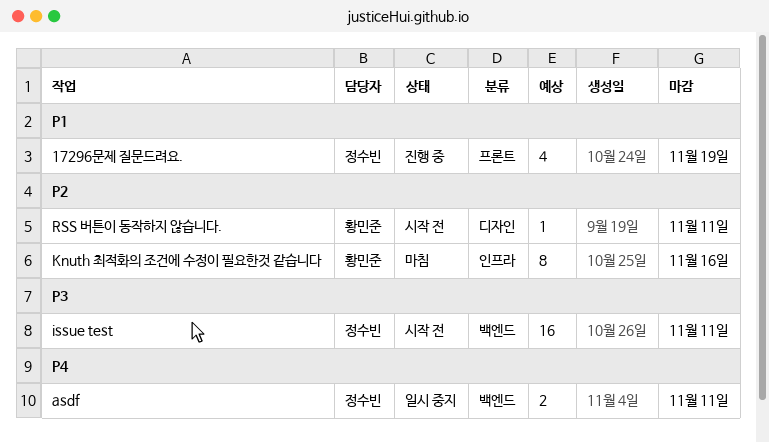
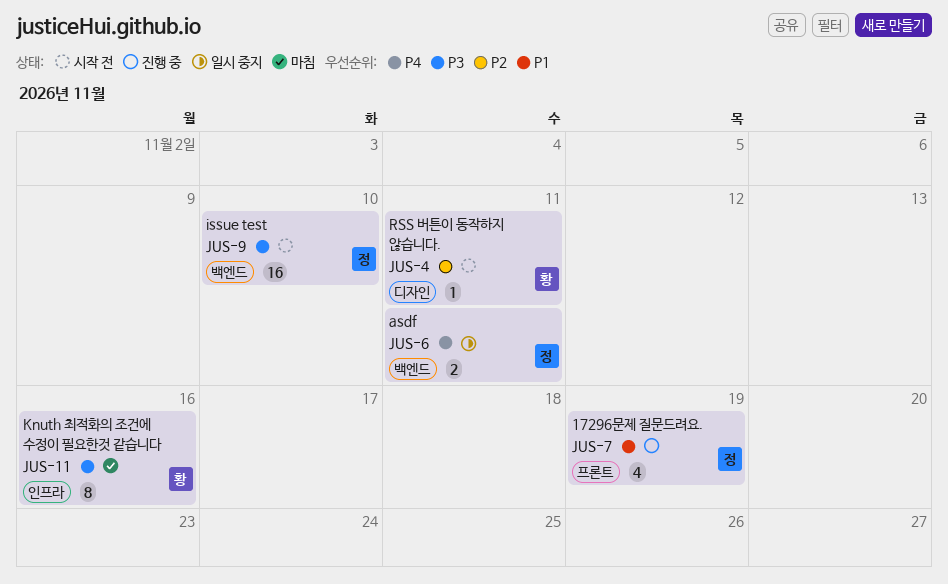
issue test, due: Nov 11 -> Nov 10
Knuth 최적화의 조건에 수정이 필요한것 같습니다, priority: P2 -> P3

